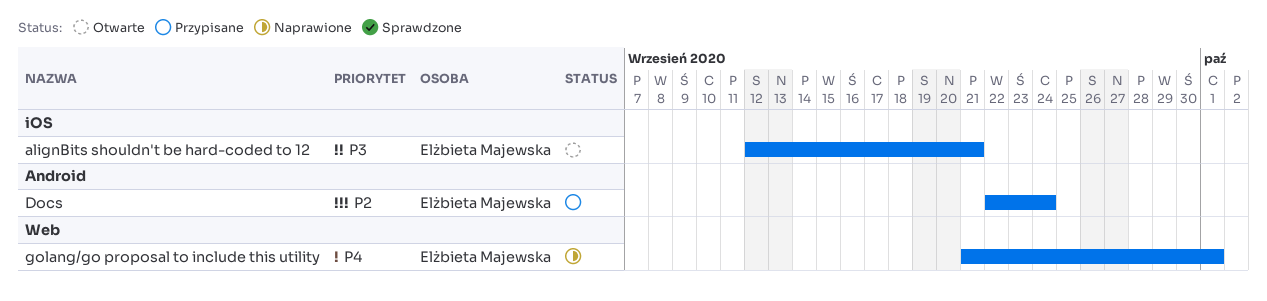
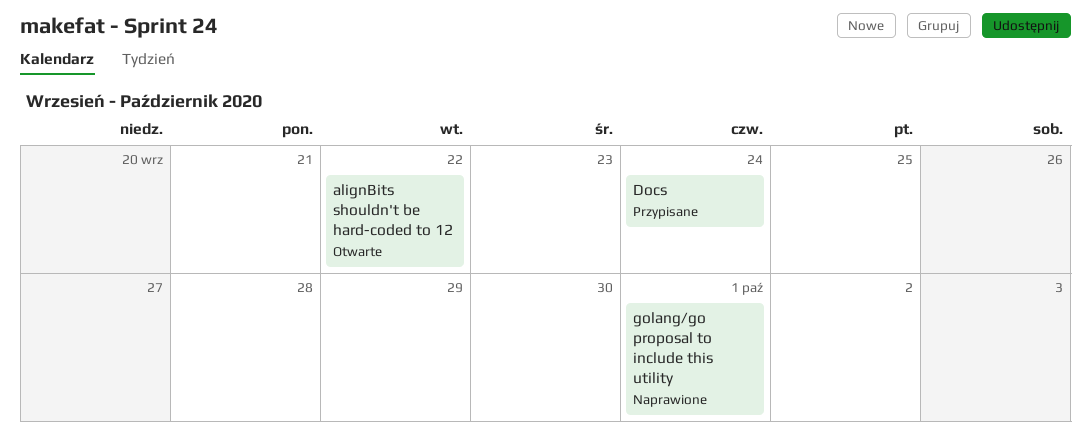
alignBits shouldn't be hard-coded to 12, due: Sep 21 -> Sep 22

